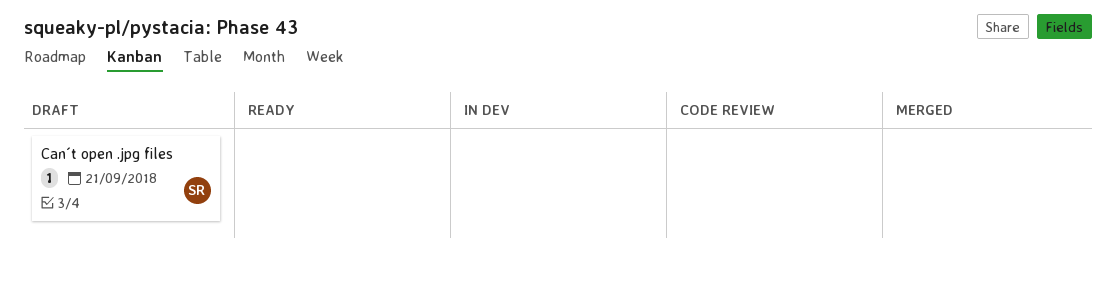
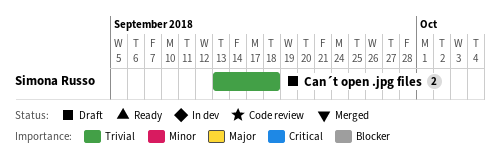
Can´t open .jpg files, estimate: 1 -> 2
Can´t open .jpg files, due: Sep 21 -> Sep 18

